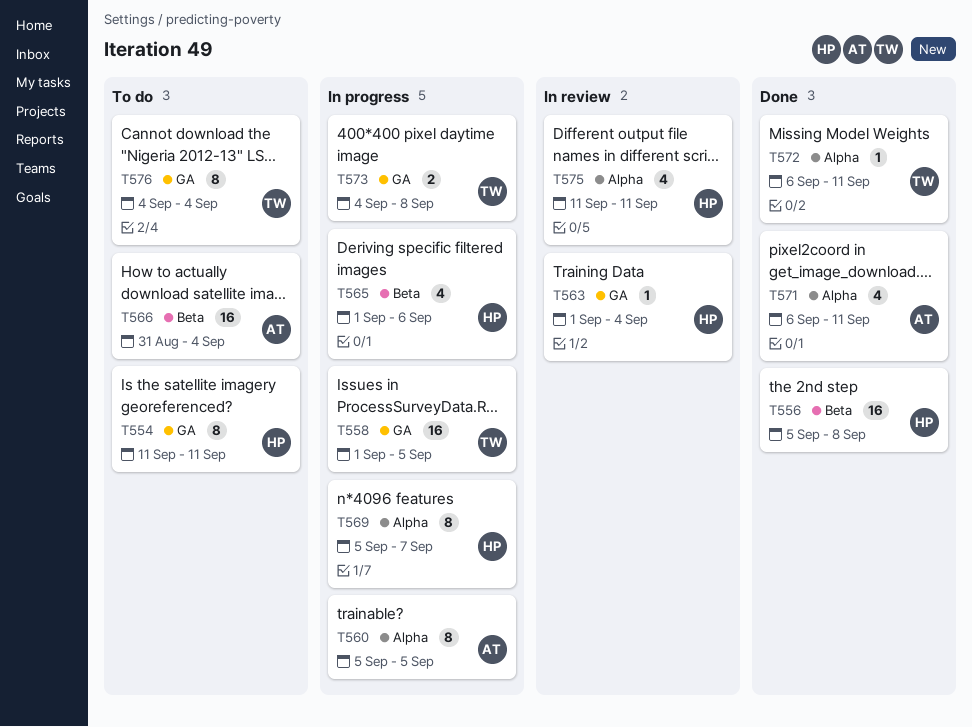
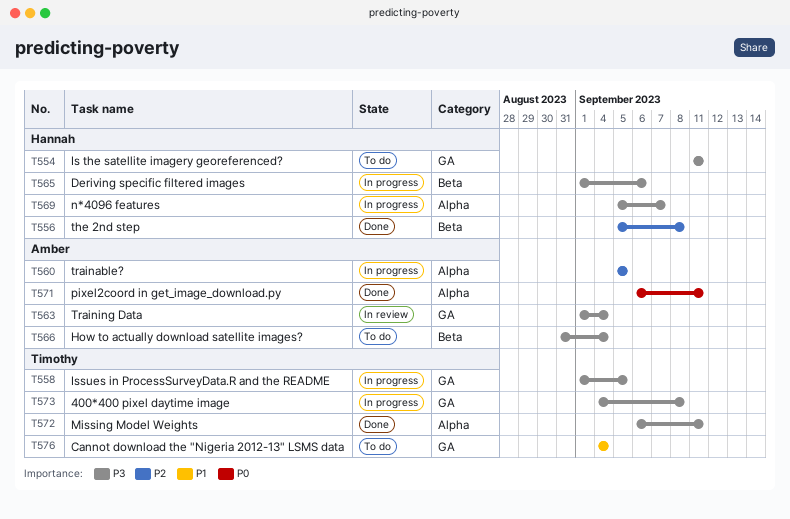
T563, owner: Hannah -> Amber
T575: present -> none

